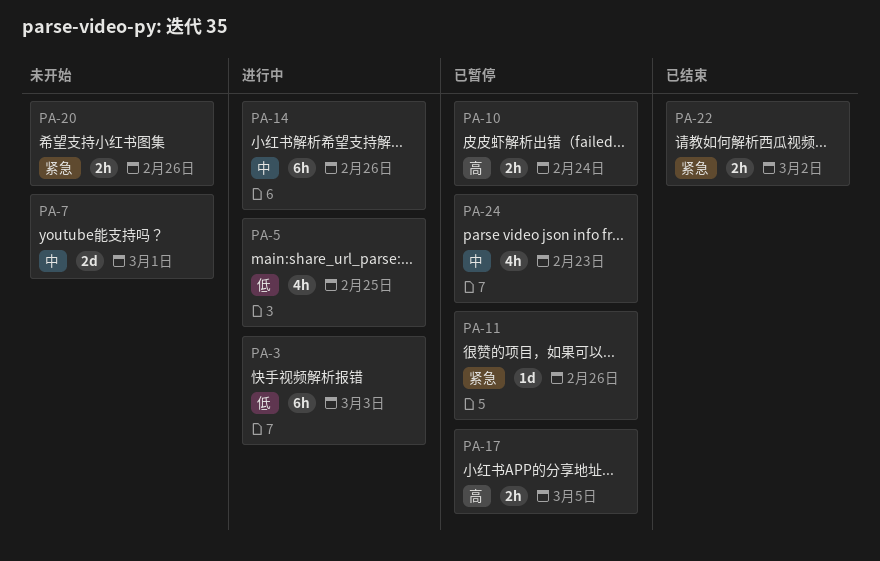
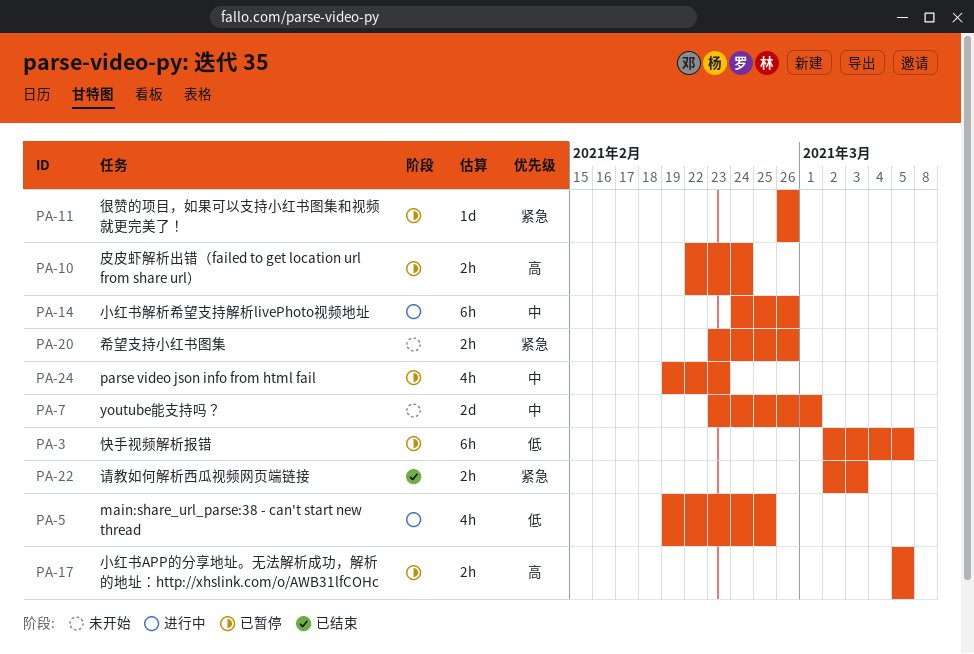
PA-3, status: 进行中 -> 已暂停
PA-3, due: Mar 3 -> Mar 5
PA-22, due: Mar 2 -> Mar 3

